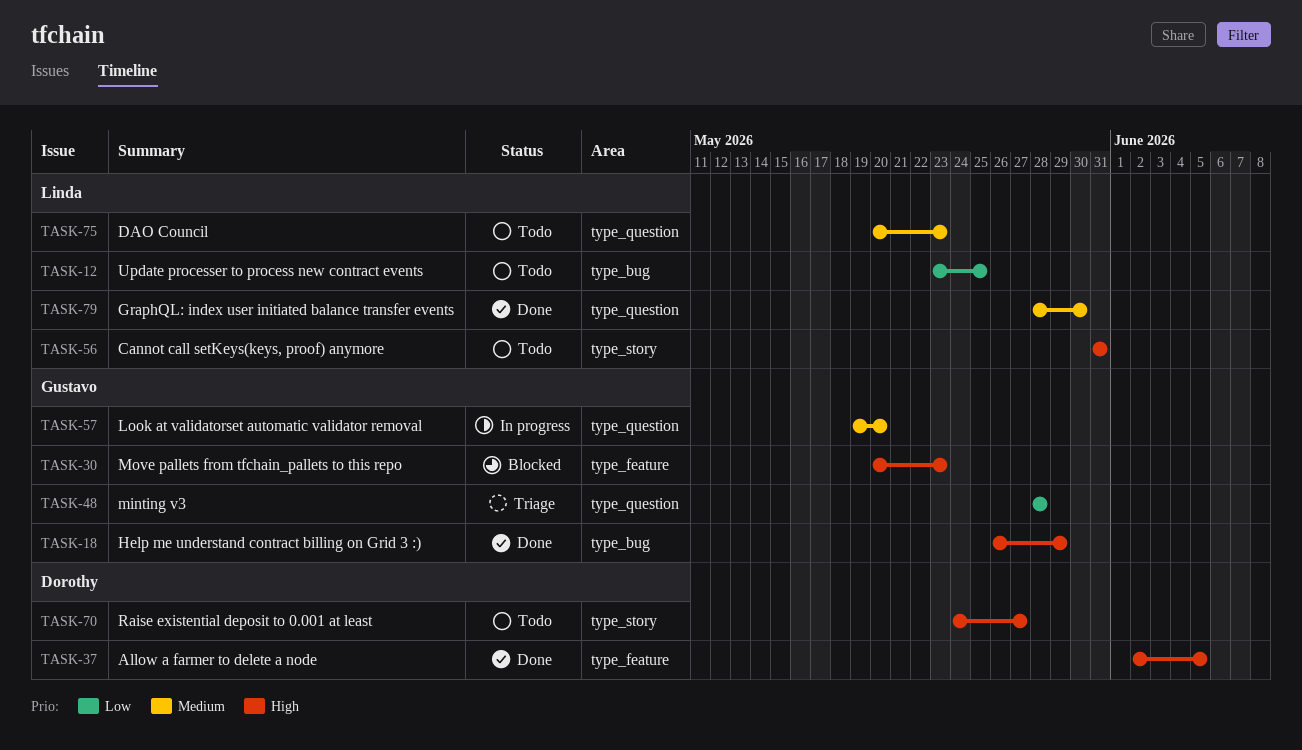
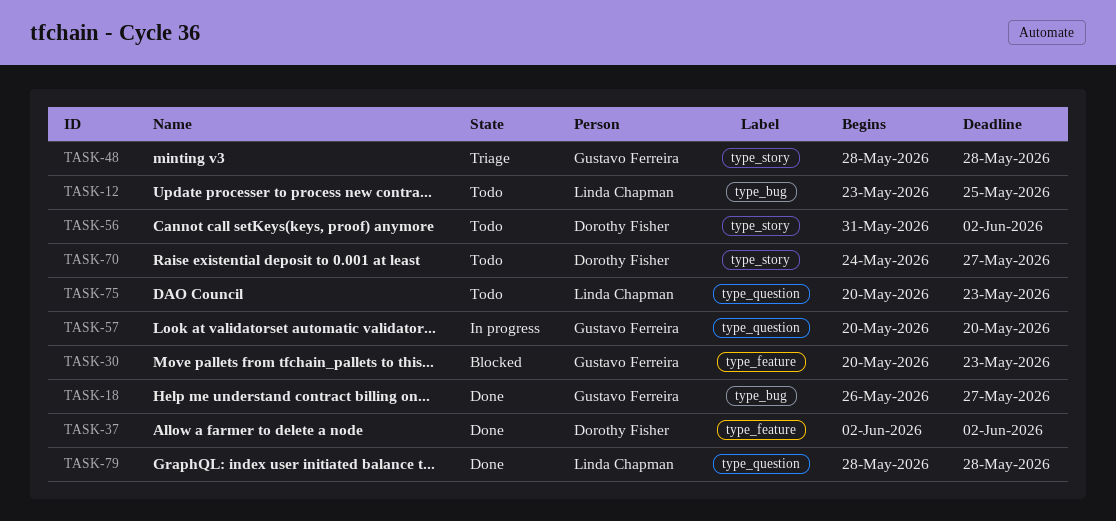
TASK-18, due: May 29 -> May 27
TASK-37, due: Jun 5 -> Jun 2
TASK-48, label: type_question -> type_story
TASK-56, owner: Linda Chapman -> Dorothy Fisher
TASK-56, due: May 31 -> Jun 2
TASK-57, start: May 19 -> May 20
TASK-79, due: May 30 -> May 28

